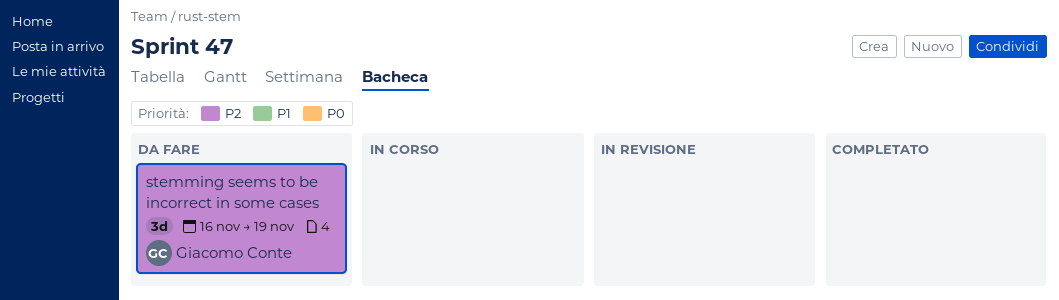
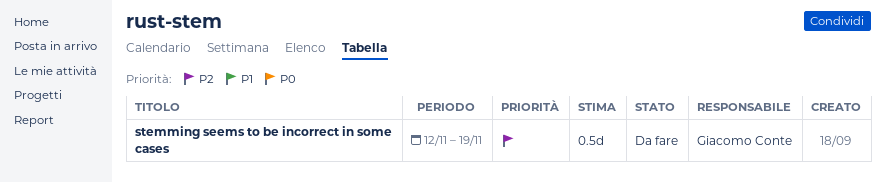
stemming seems to be incorrect in some cases, estimate: 3d -> 0.5d
stemming seems to be incorrect in some cases, start: Nov 16 -> Nov 12

